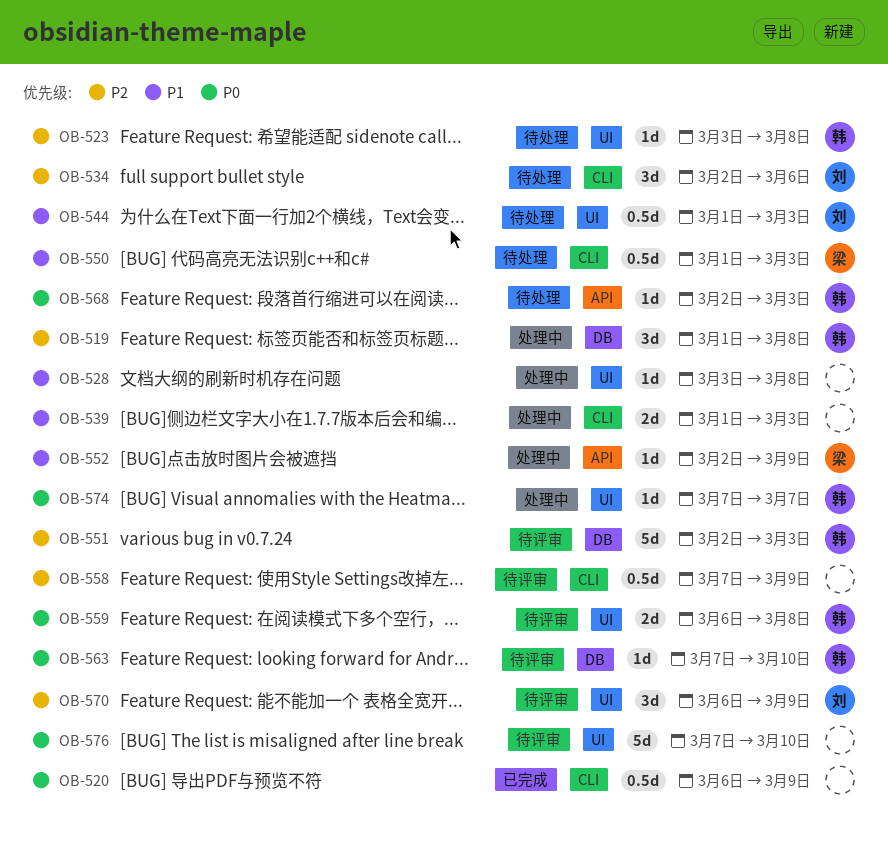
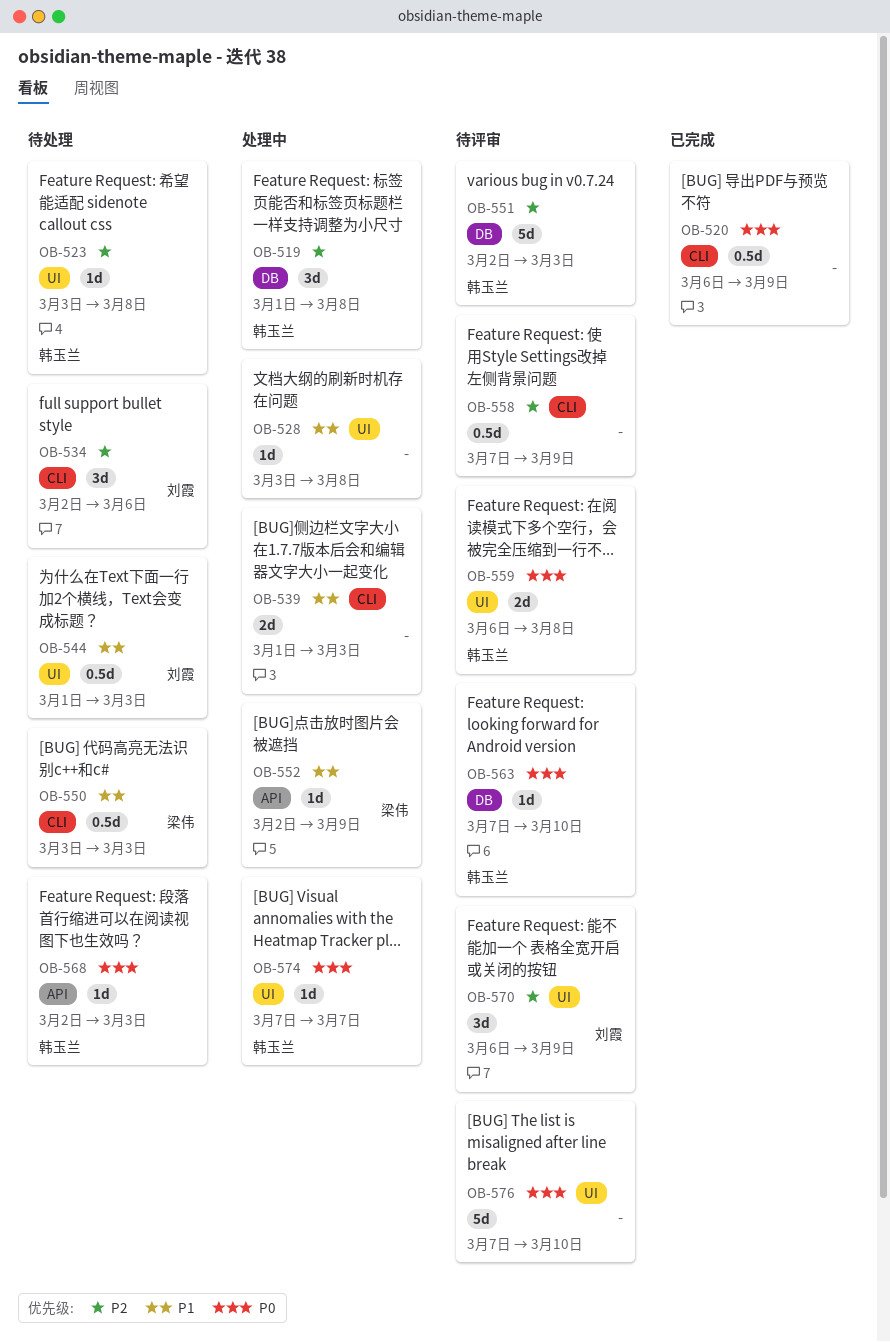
OB-550, start: Mar 1 -> Mar 3

